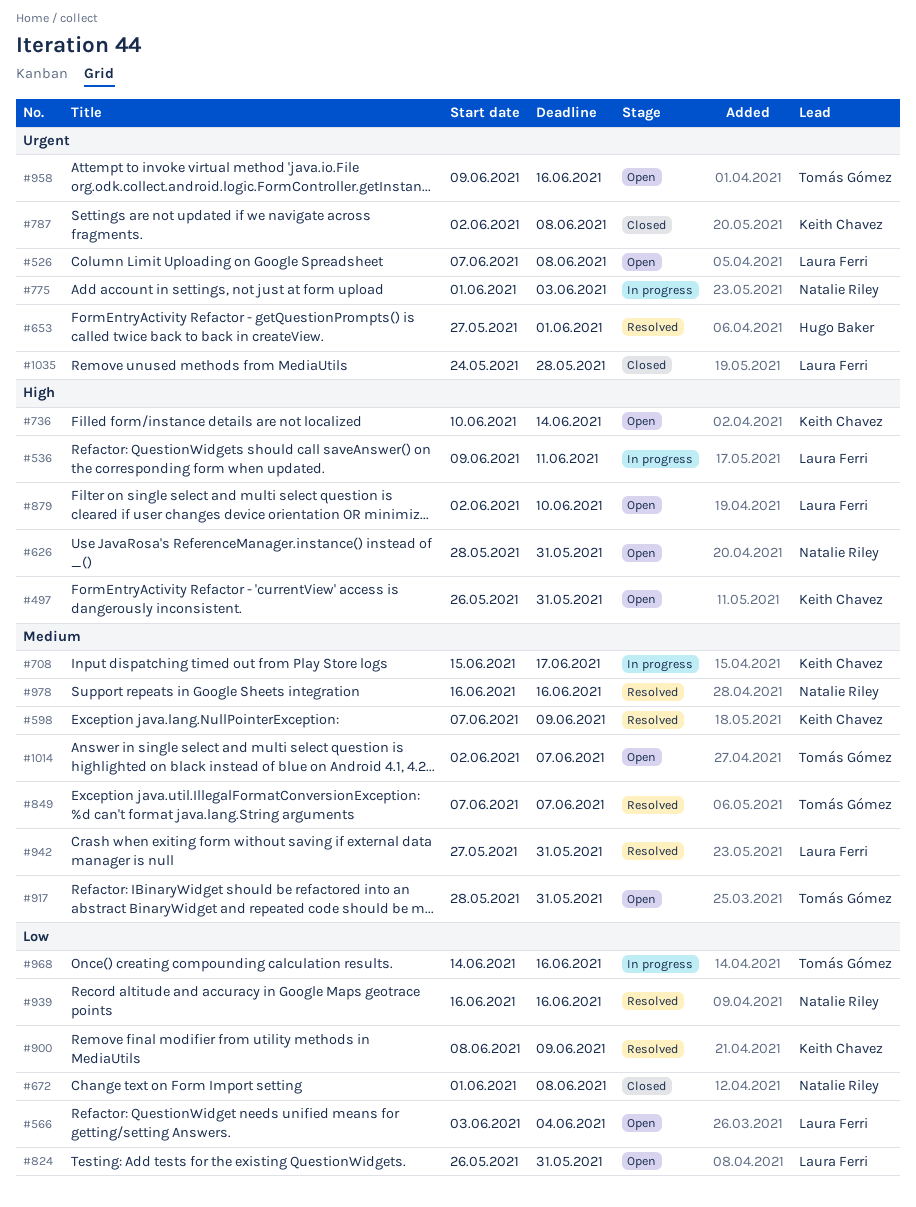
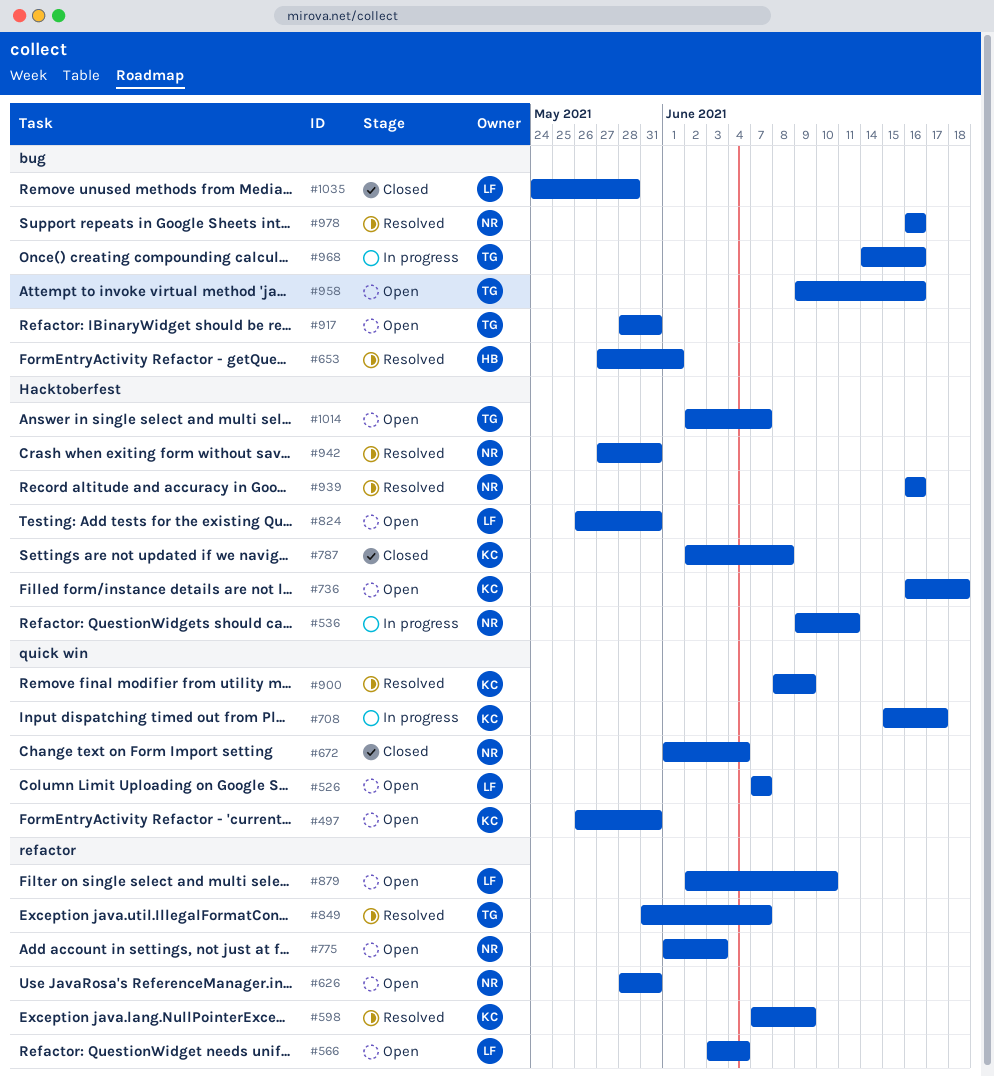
#526, due: Jun 8 -> Jun 7
#536, owner: Laura Ferri -> Natalie Riley
#672, due: Jun 8 -> Jun 4
#736, start: Jun 10 -> Jun 16
#736, due: Jun 14 -> Jun 18
#775, status: In progress -> Open
#849, start: Jun 7 -> May 31
#942, owner: Laura Ferri -> Natalie Riley

